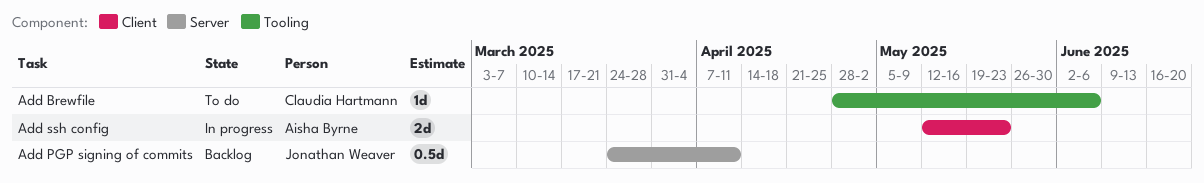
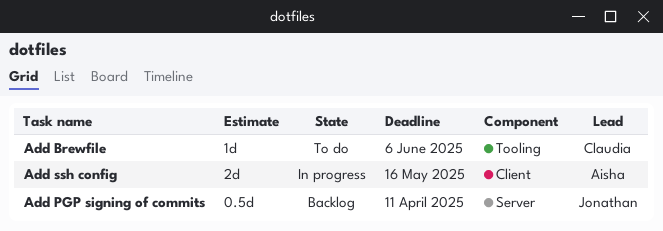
Add ssh config, due: May 23 -> May 16

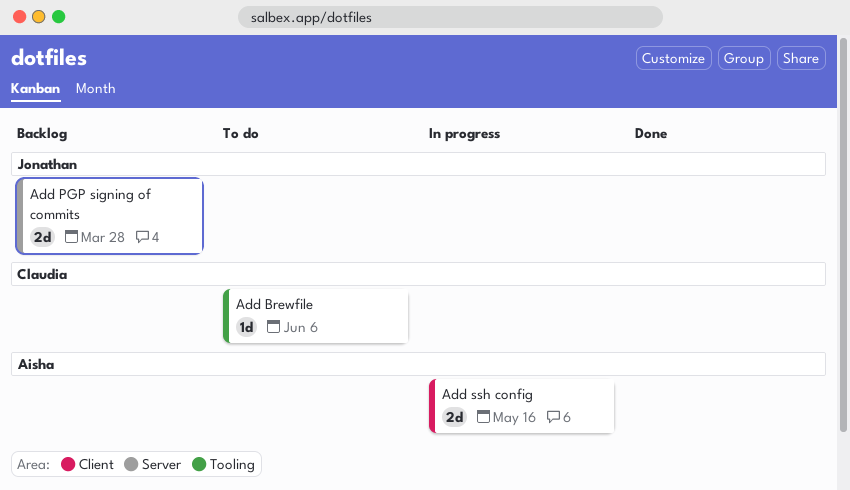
Add PGP signing of commits, estimate: 0.5d -> 2d
Add PGP signing of commits, due: Apr 11 -> Mar 28

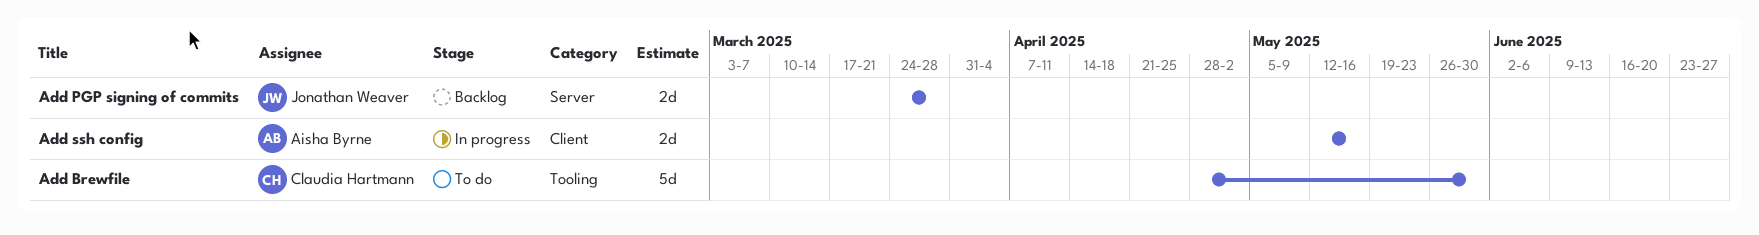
Add Brewfile, estimate: 1d -> 5d
Add Brewfile, due: Jun 6 -> May 30

